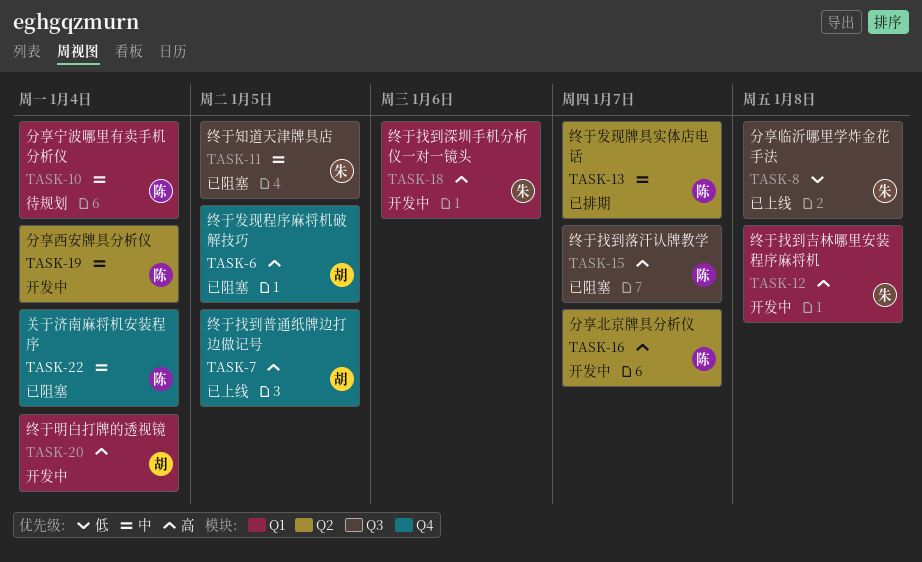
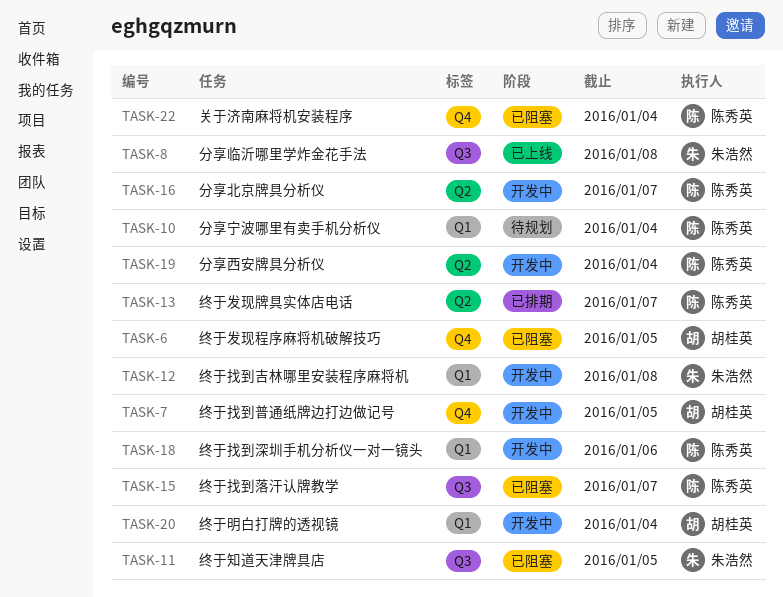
TASK-7, status: 已上线 -> 开发中
TASK-18, owner: 朱浩然 -> 陈秀英

